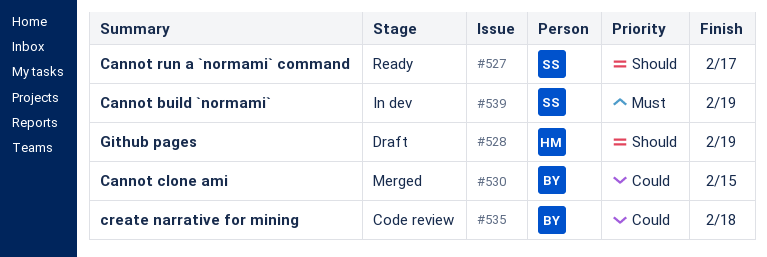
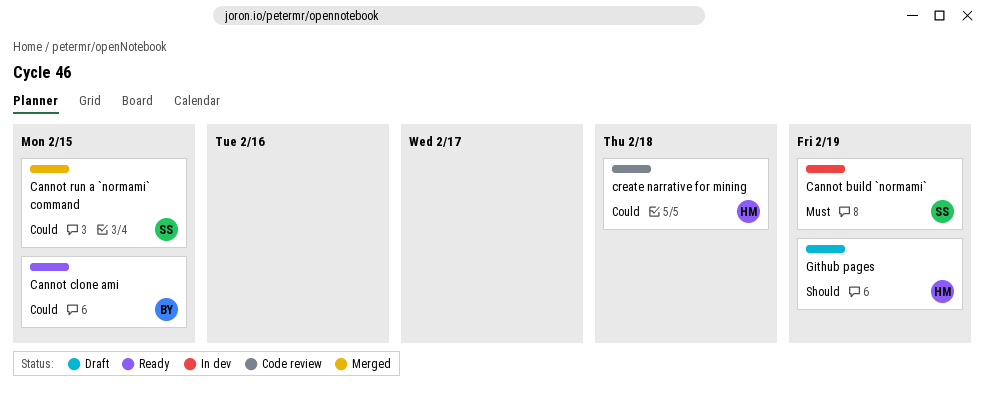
Cannot clone ami, status: Merged -> Ready
Cannot run a `normami` command, status: Ready -> Merged
Cannot run a `normami` command, priority: Should -> Could
Cannot run a `normami` command, due: Feb 17 -> Feb 15
create narrative for mining, owner: BY -> HM

